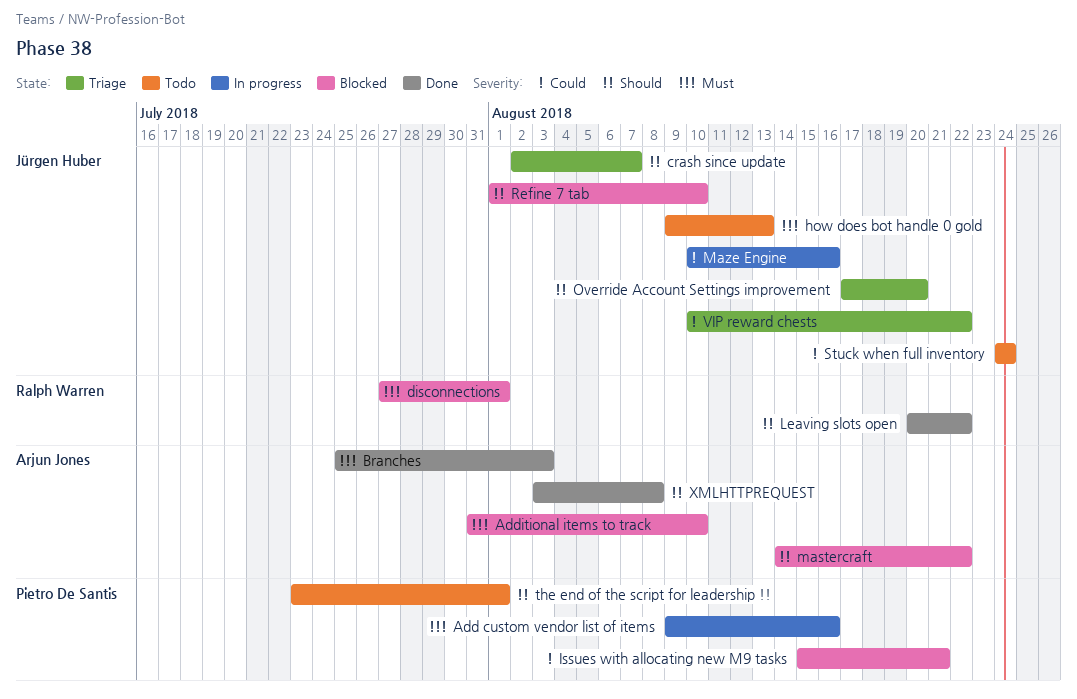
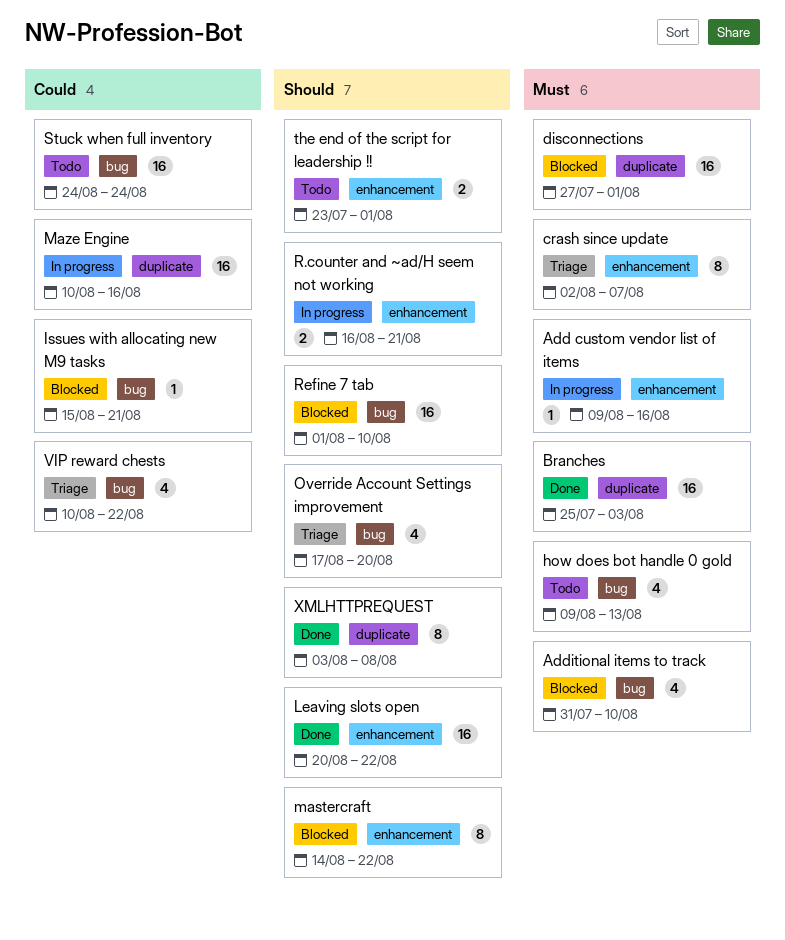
crash since update, priority: Should -> Must
R.counter and ~ad/H seem not working: none -> present

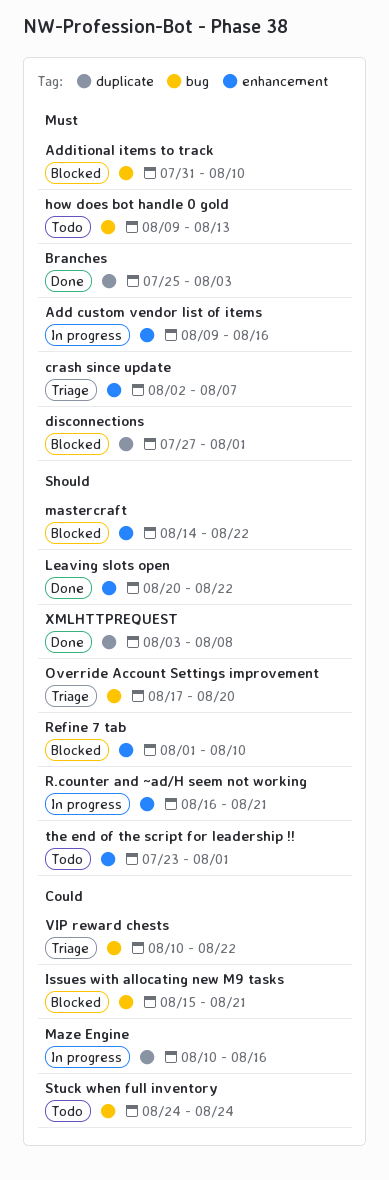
Refine 7 tab, label: bug -> enhancement

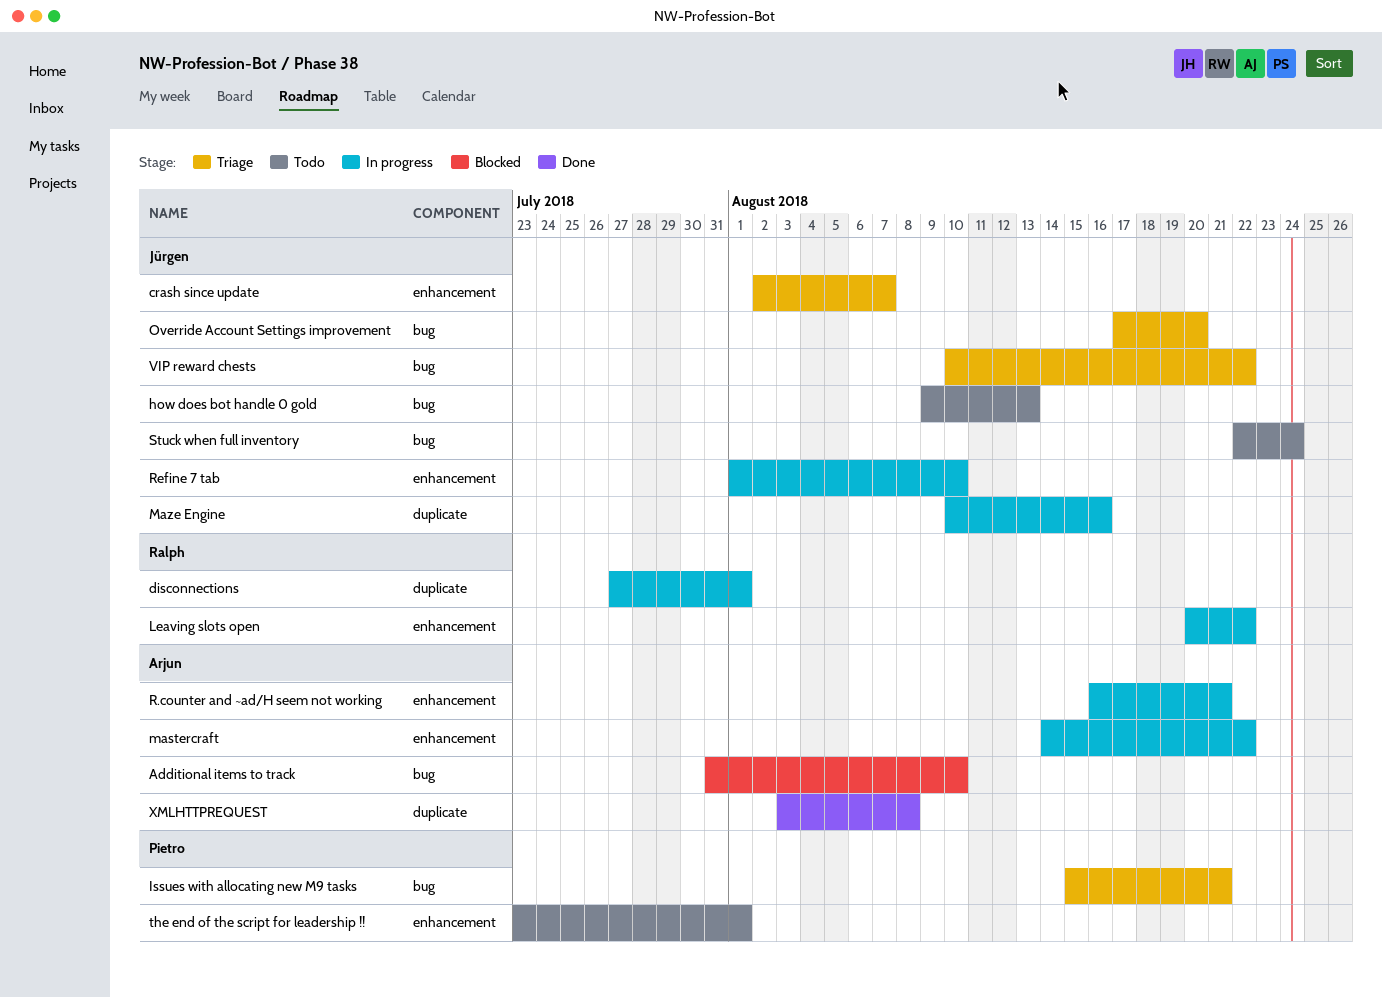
Add custom vendor list of items: present -> none
Branches: present -> none
disconnections, status: Blocked -> In progress
Issues with allocating new M9 tasks, status: Blocked -> Triage
Leaving slots open, status: Done -> In progress
mastercraft, status: Blocked -> In progress
Refine 7 tab, status: Blocked -> In progress
Stuck when full inventory, start: Aug 24 -> Aug 22

